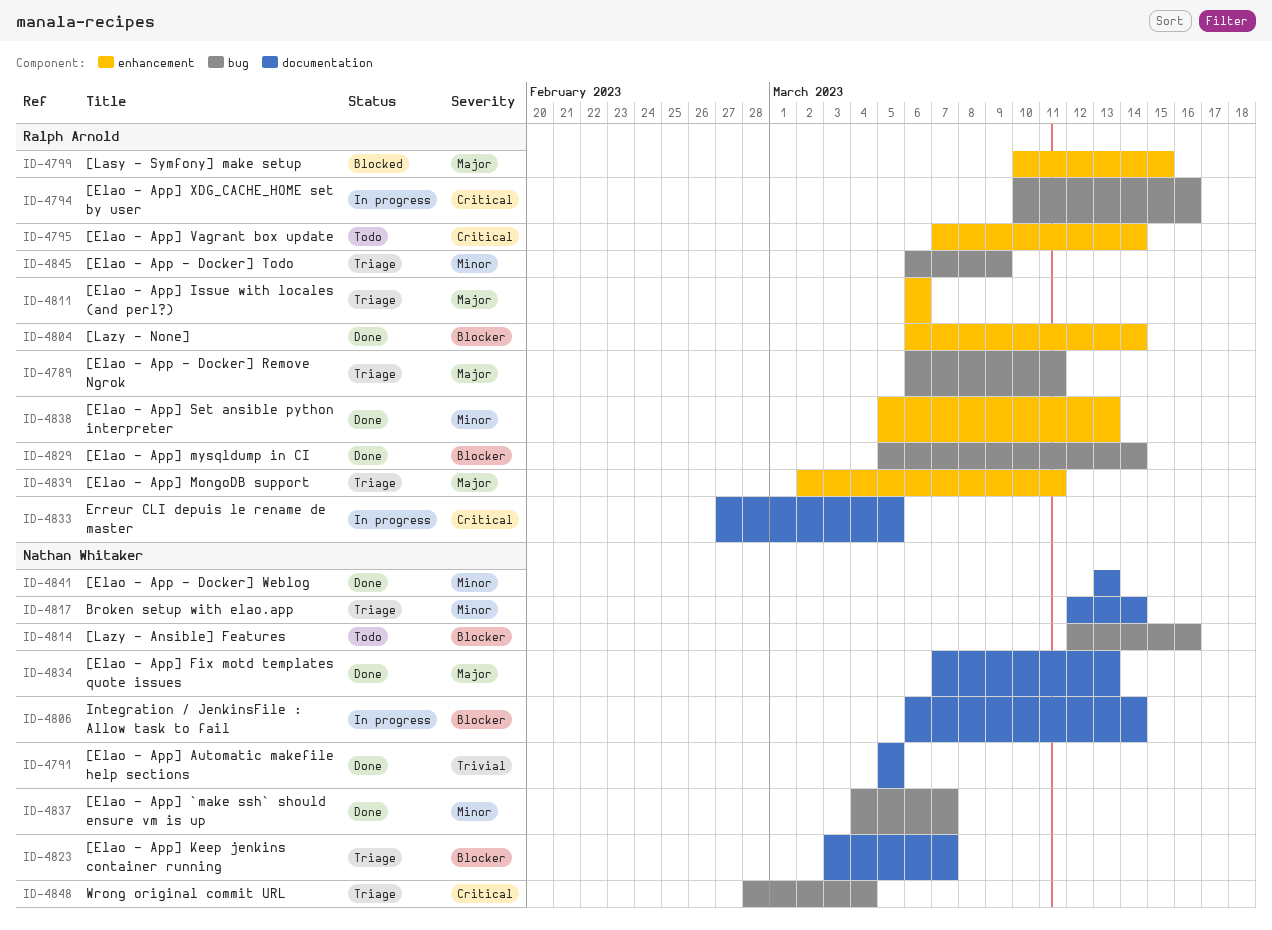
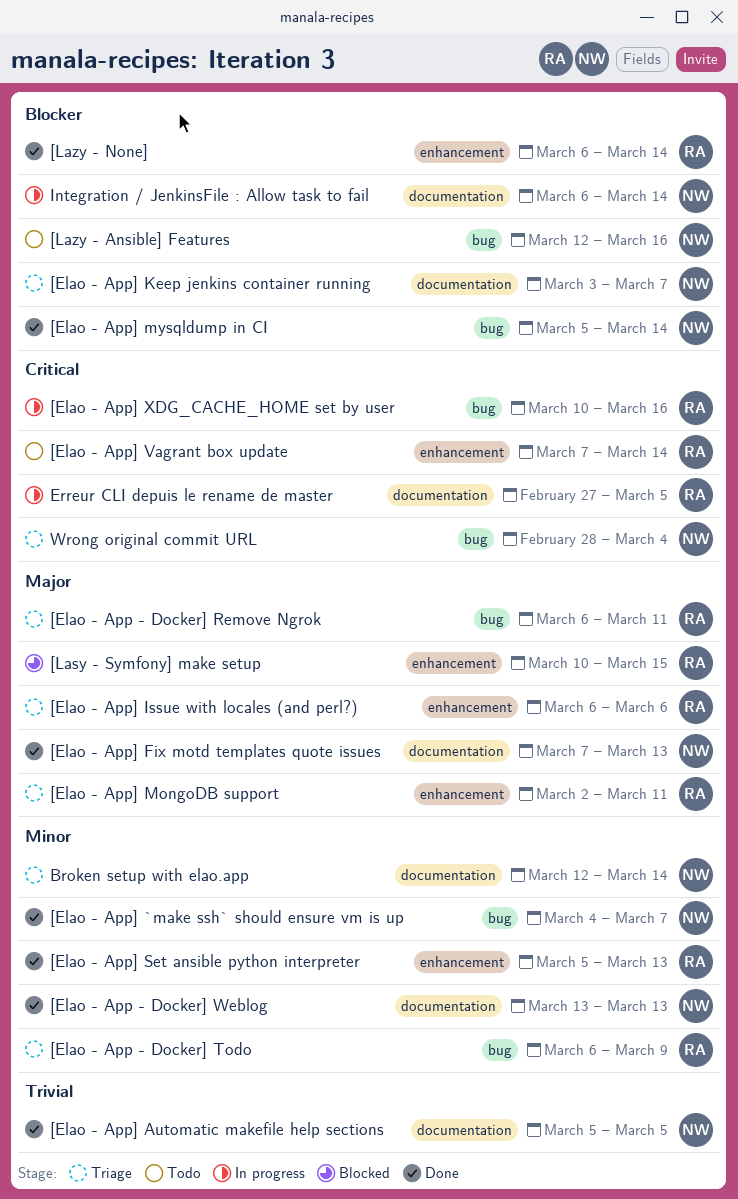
[Elao - App] mysqldump in CI, owner: Ralph Arnold -> Nathan Whitaker

